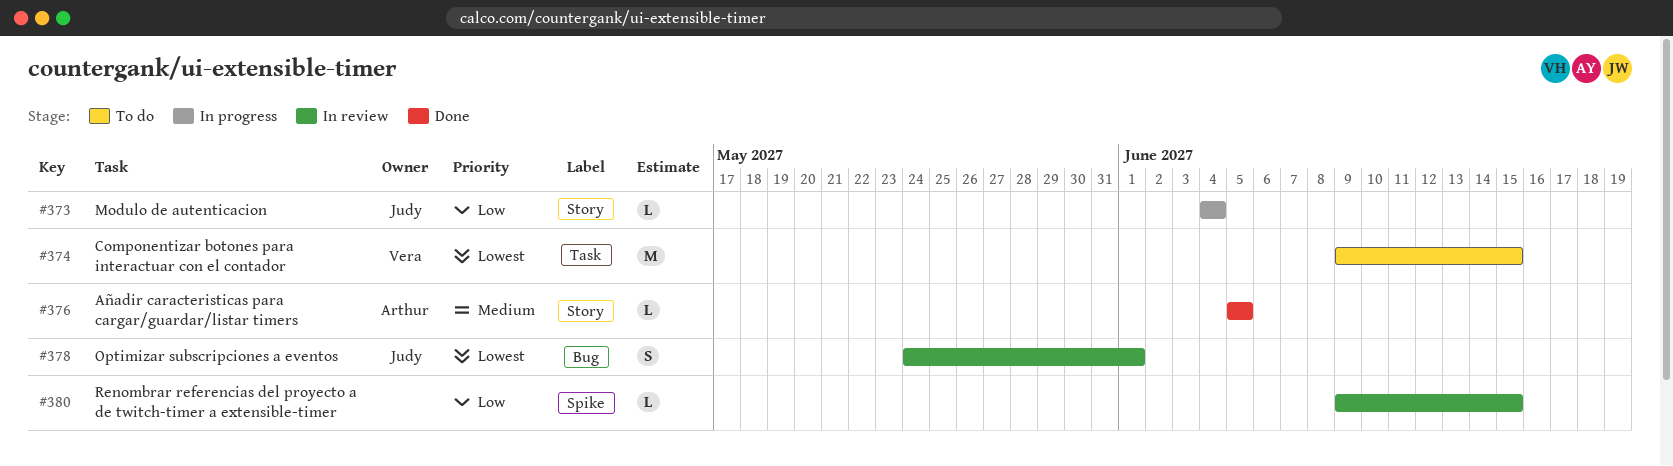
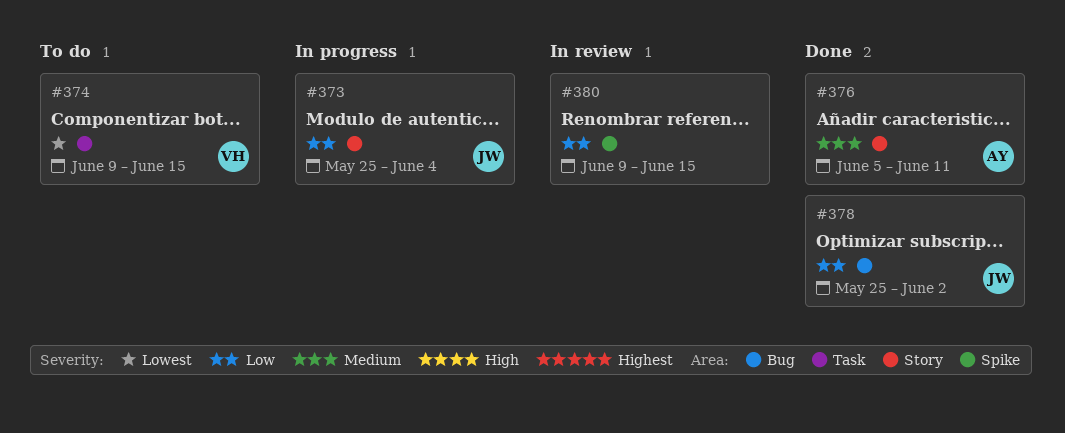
#373, start: Jun 4 -> May 25
#376, due: Jun 5 -> Jun 11
#378, status: In review -> Done
#378, priority: Lowest -> Low
#378, start: May 24 -> May 25
#378, due: Jun 1 -> Jun 2

